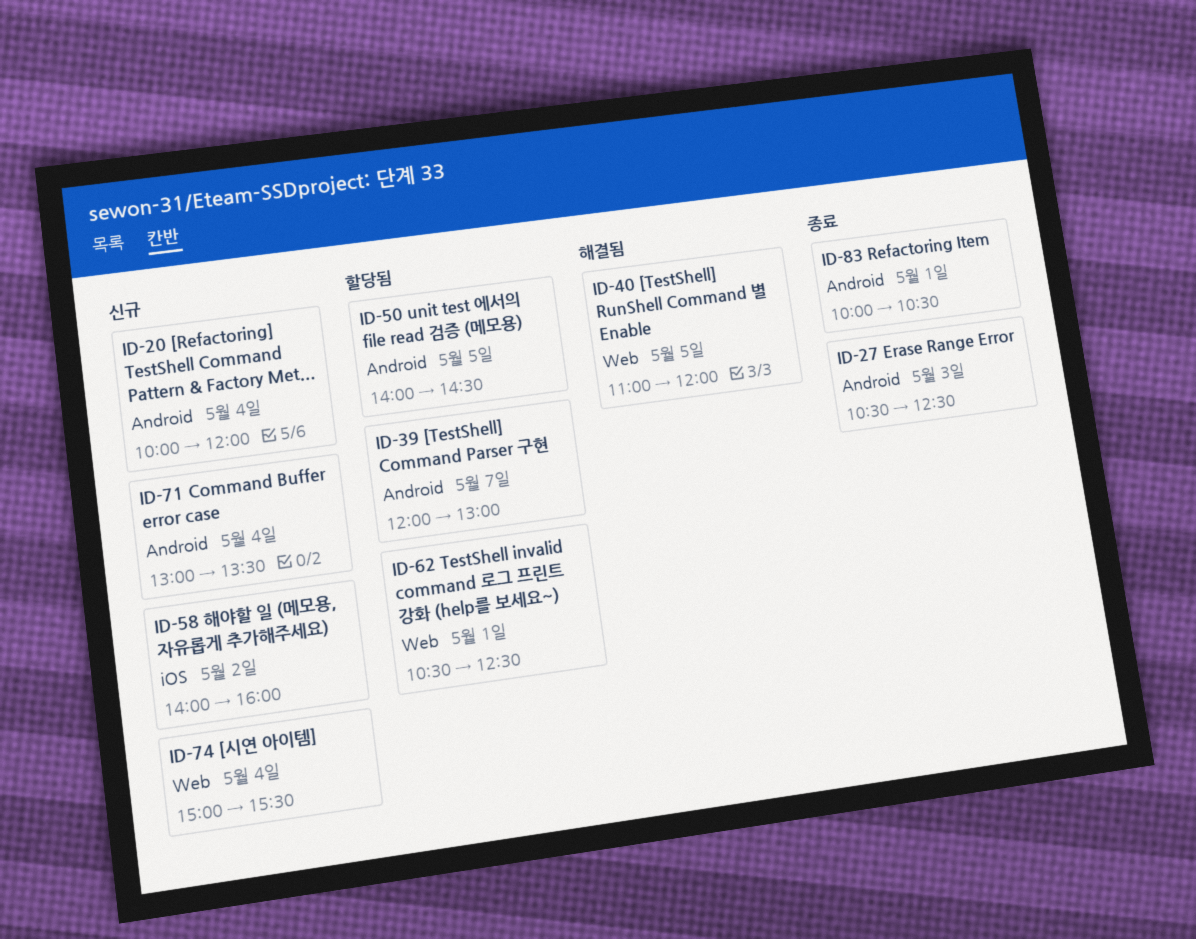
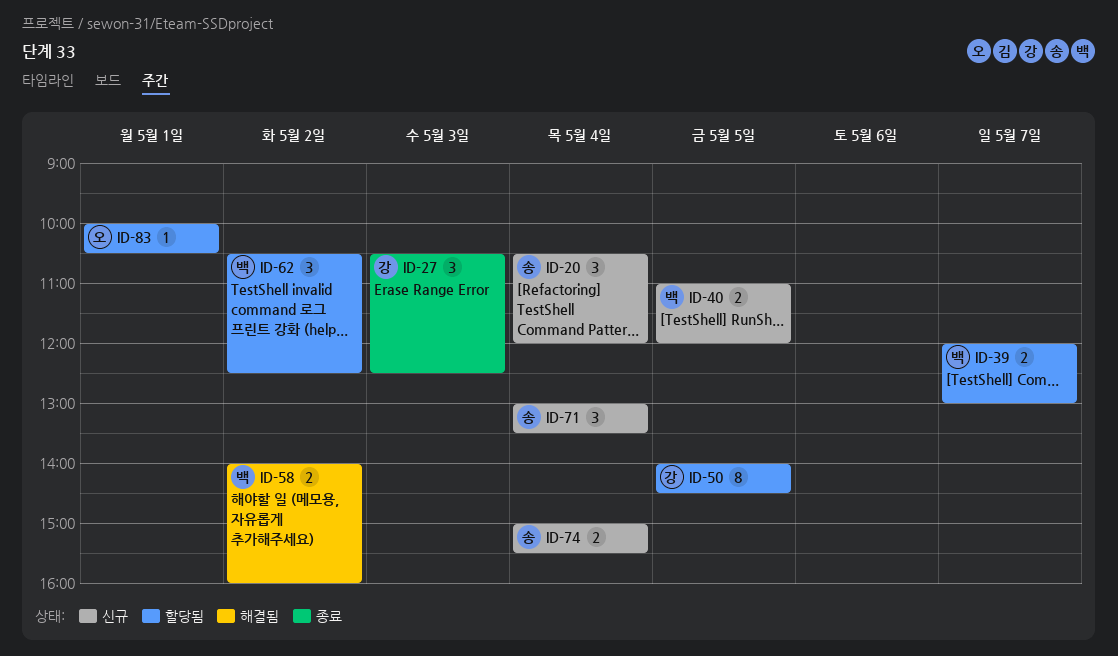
ID-20, begins: 10:00 -> 10:30
ID-40, status: 해결됨 -> 신규
ID-58, status: 신규 -> 해결됨
ID-62, day: May 1 -> May 2
ID-83, status: 종료 -> 할당됨

